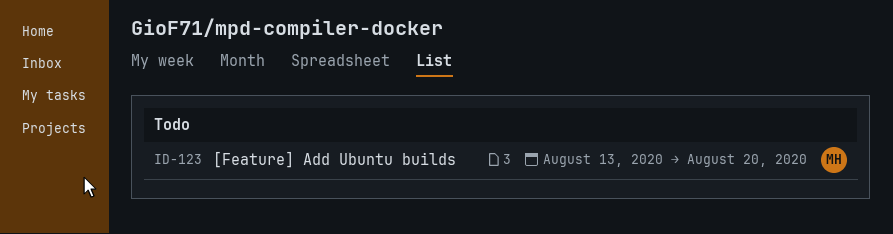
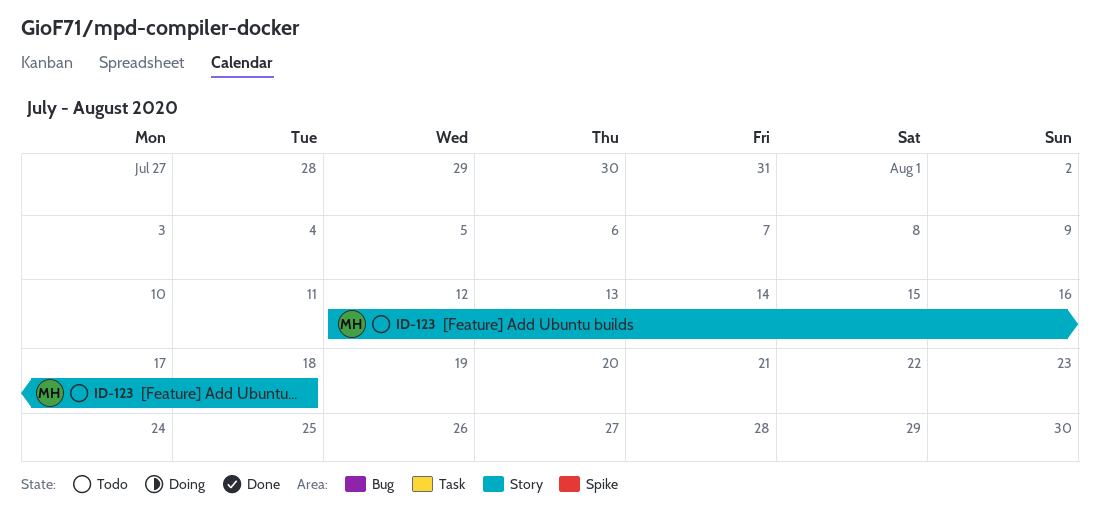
ID-123, start: Aug 13 -> Aug 12
ID-123, due: Aug 20 -> Aug 18

